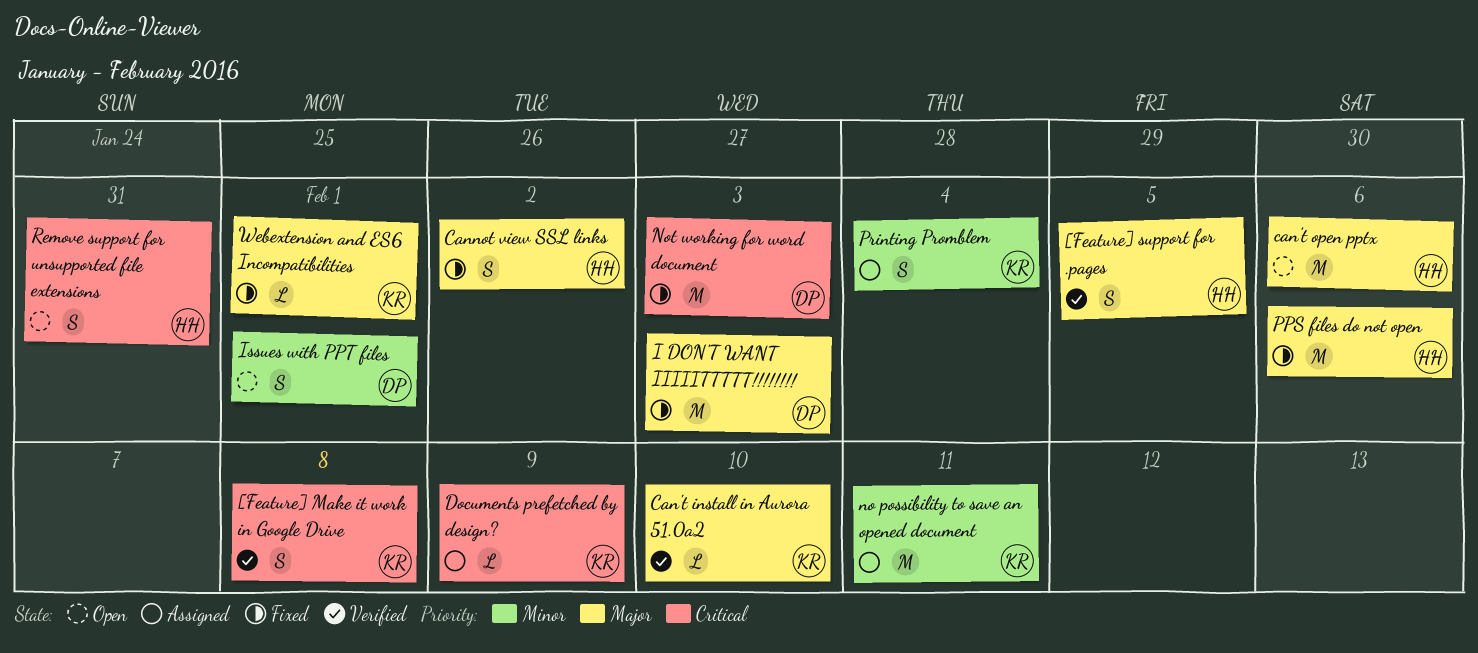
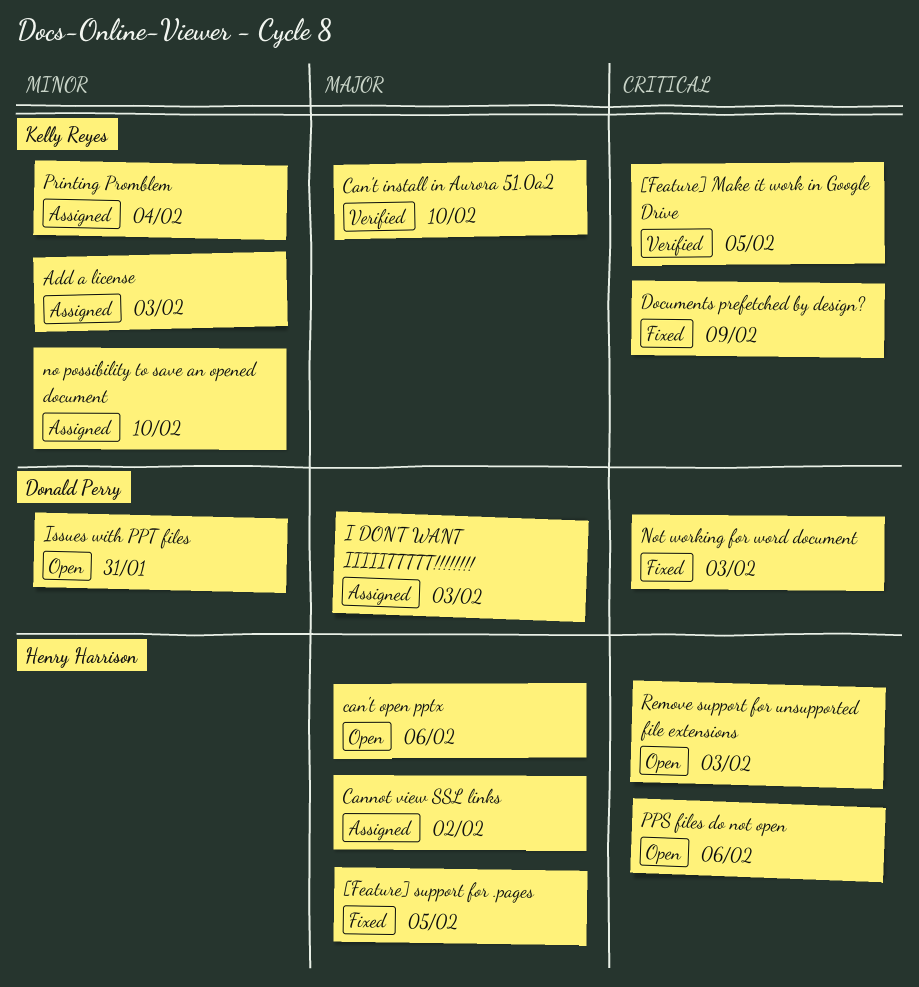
[Feature] Make it work in Google Drive, due: Feb 8 -> Feb 5
[Feature] support for .pages, status: Verified -> Fixed
Add a license: none -> present
Cannot view SSL links, status: Fixed -> Assigned
Documents prefetched by design?, status: Assigned -> Fixed
I DON'T WANT IIIIITTTTT!!!!!!!!, status: Fixed -> Assigned
Issues with PPT files, due: Feb 1 -> Jan 31
no possibility to save an opened document, due: Feb 11 -> Feb 10
PPS files do not open, status: Fixed -> Open
PPS files do not open, priority: Major -> Critical
Remove support for unsupported file extensions, due: Jan 31 -> Feb 3
Webextension and ES6 Incompatibilities: present -> none

